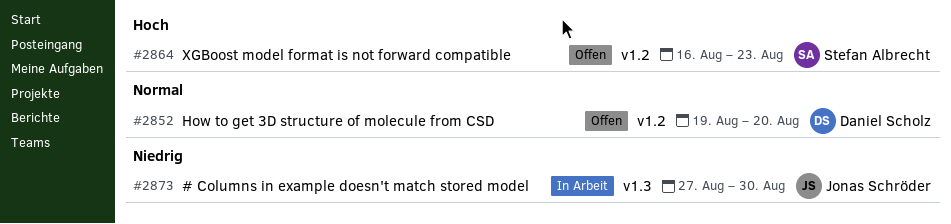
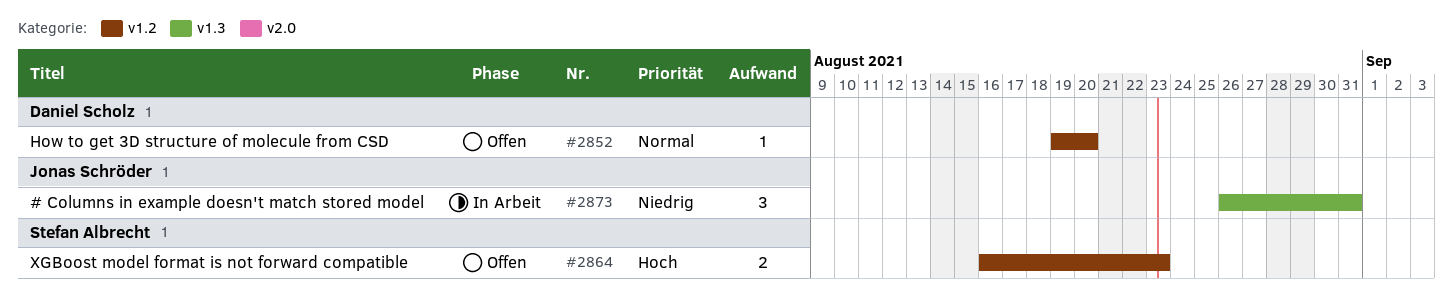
#2873, start: Aug 27 -> Aug 26
#2873, due: Aug 30 -> Aug 31

